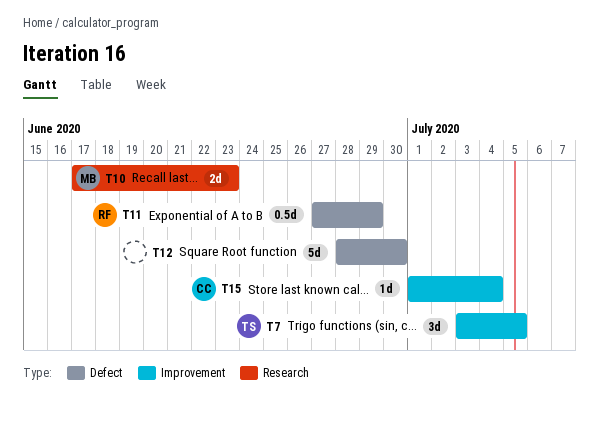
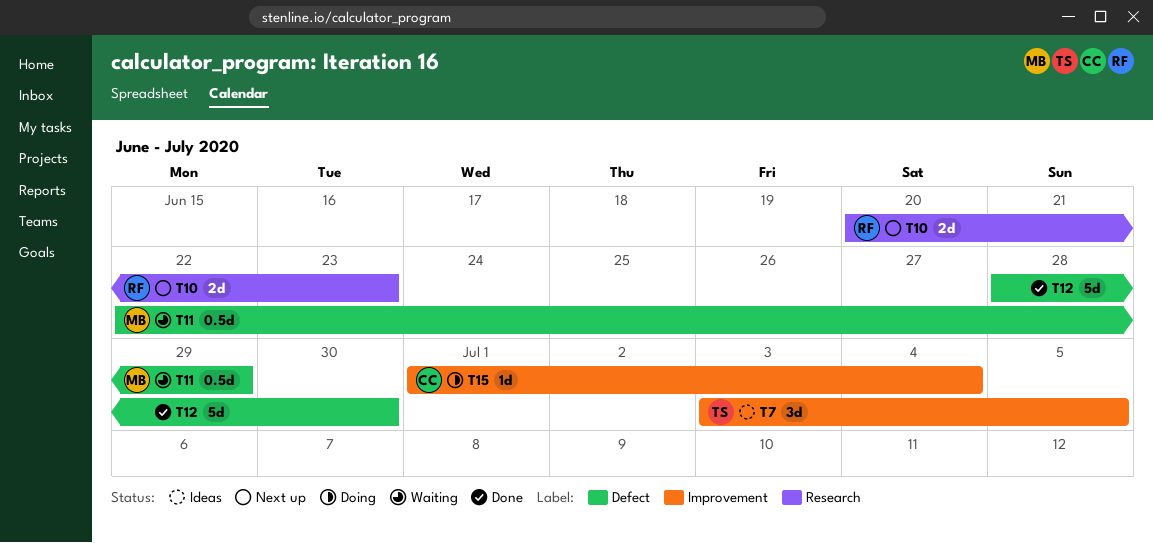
T10, owner: MB -> RF
T10, start: Jun 17 -> Jun 20
T11, owner: RF -> MB
T11, start: Jun 27 -> Jun 22

